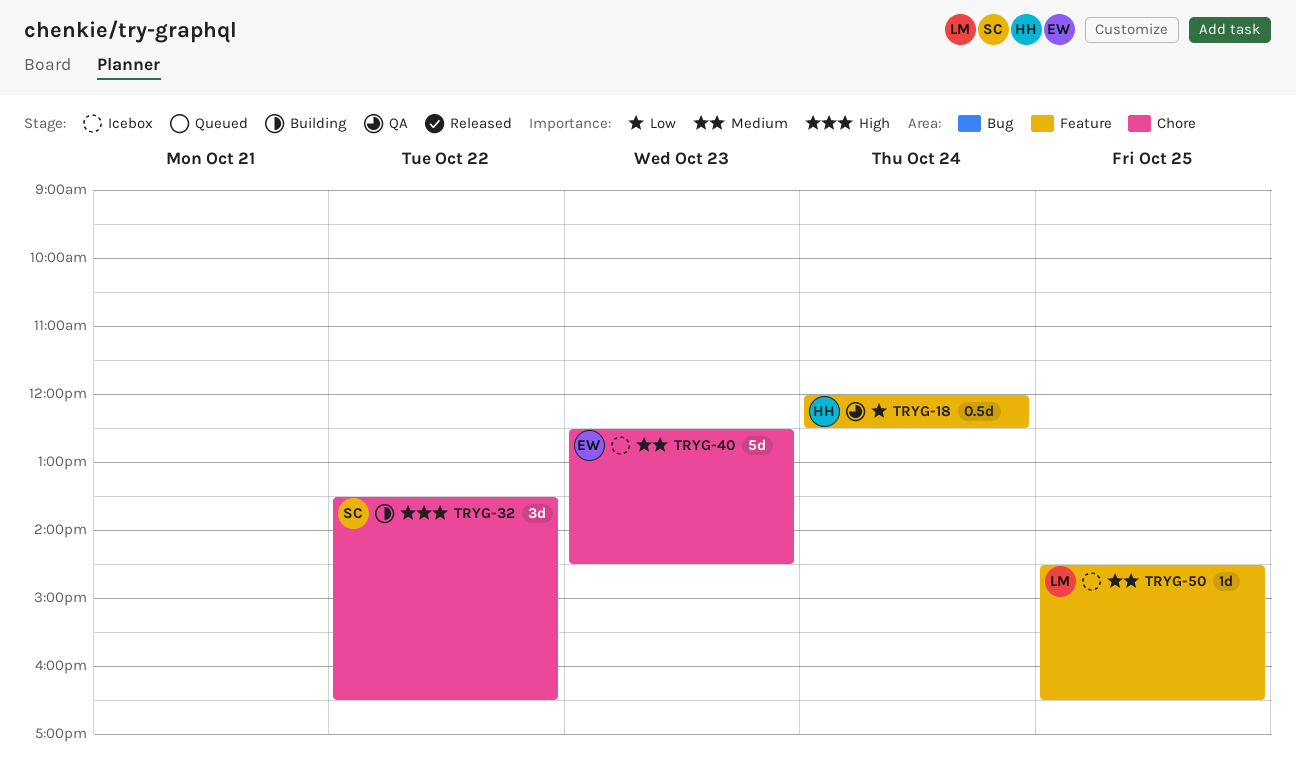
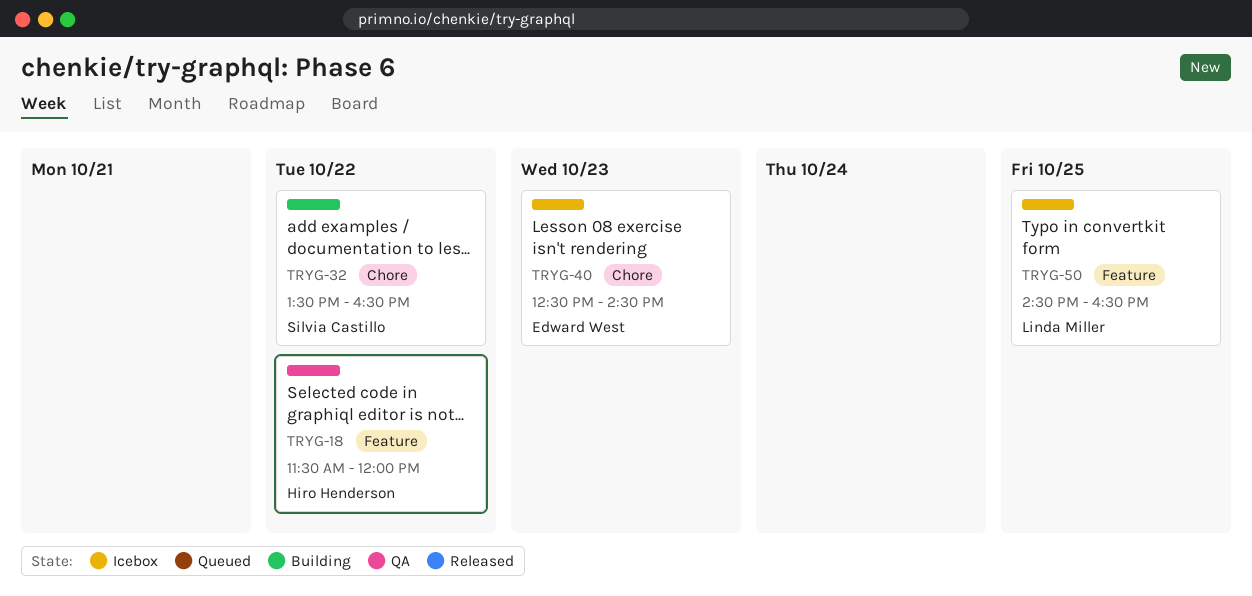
TRYG-18, day: Oct 24 -> Oct 22
TRYG-18, begins: 12:00 -> 11:30
TRYG-18, ends: 12:30 -> 12:00

